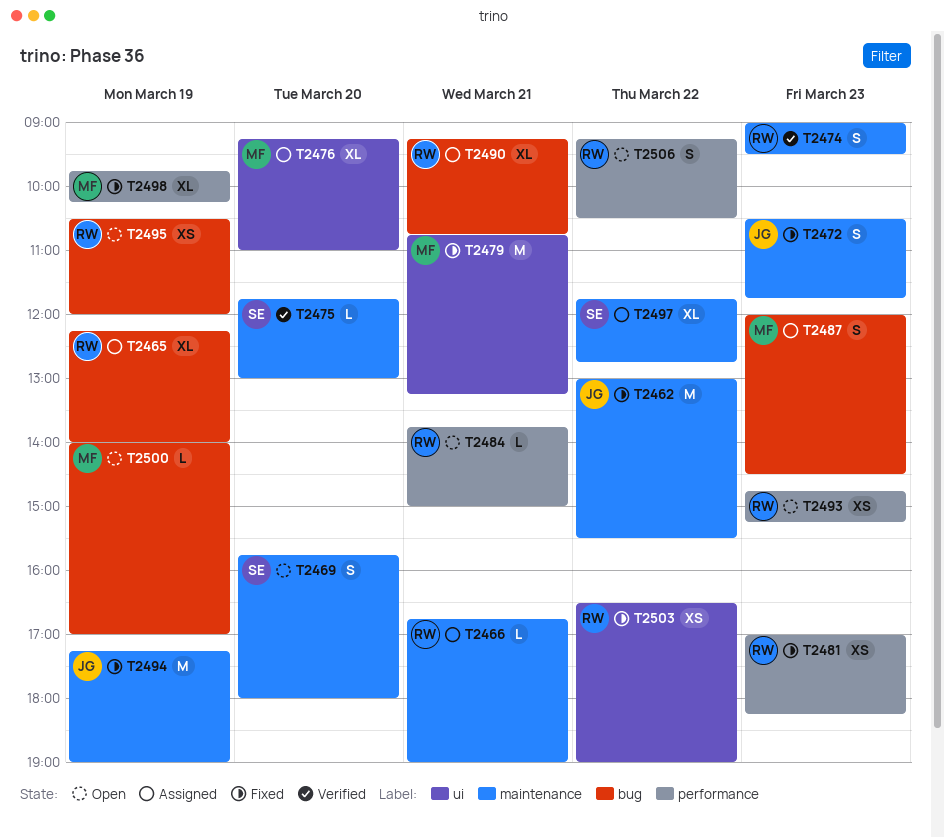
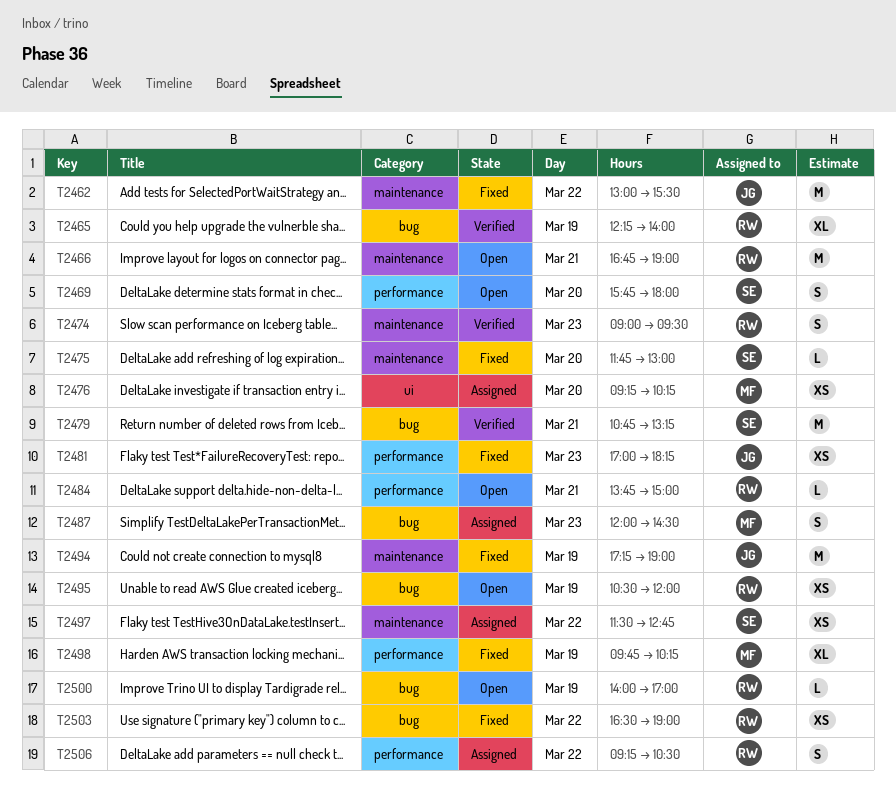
T2465, status: Assigned -> Verified
T2466, status: Assigned -> Open
T2466, estimate: L -> M
T2469, label: maintenance -> performance
T2472: present -> none
T2475, status: Verified -> Fixed
T2476, estimate: XL -> XS
T2476, ends: 11:00 -> 10:15
T2479, status: Fixed -> Verified
T2479, owner: MF -> SE
T2479, label: ui -> bug
T2481, owner: RW -> JG
T2490: present -> none
T2493: present -> none
T2497, estimate: XL -> XS
T2497, begins: 11:45 -> 11:30
T2500, owner: MF -> RW
T2503, label: ui -> bug
T2506, status: Open -> Assigned

